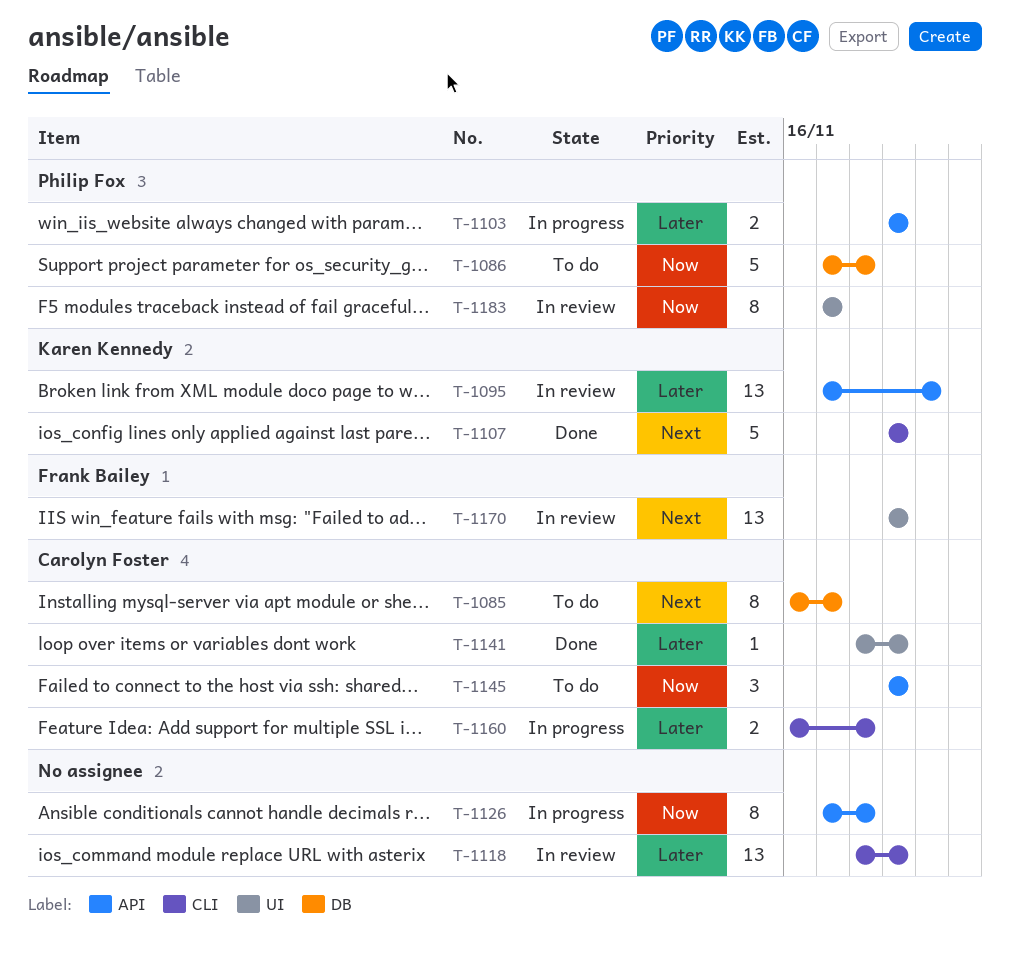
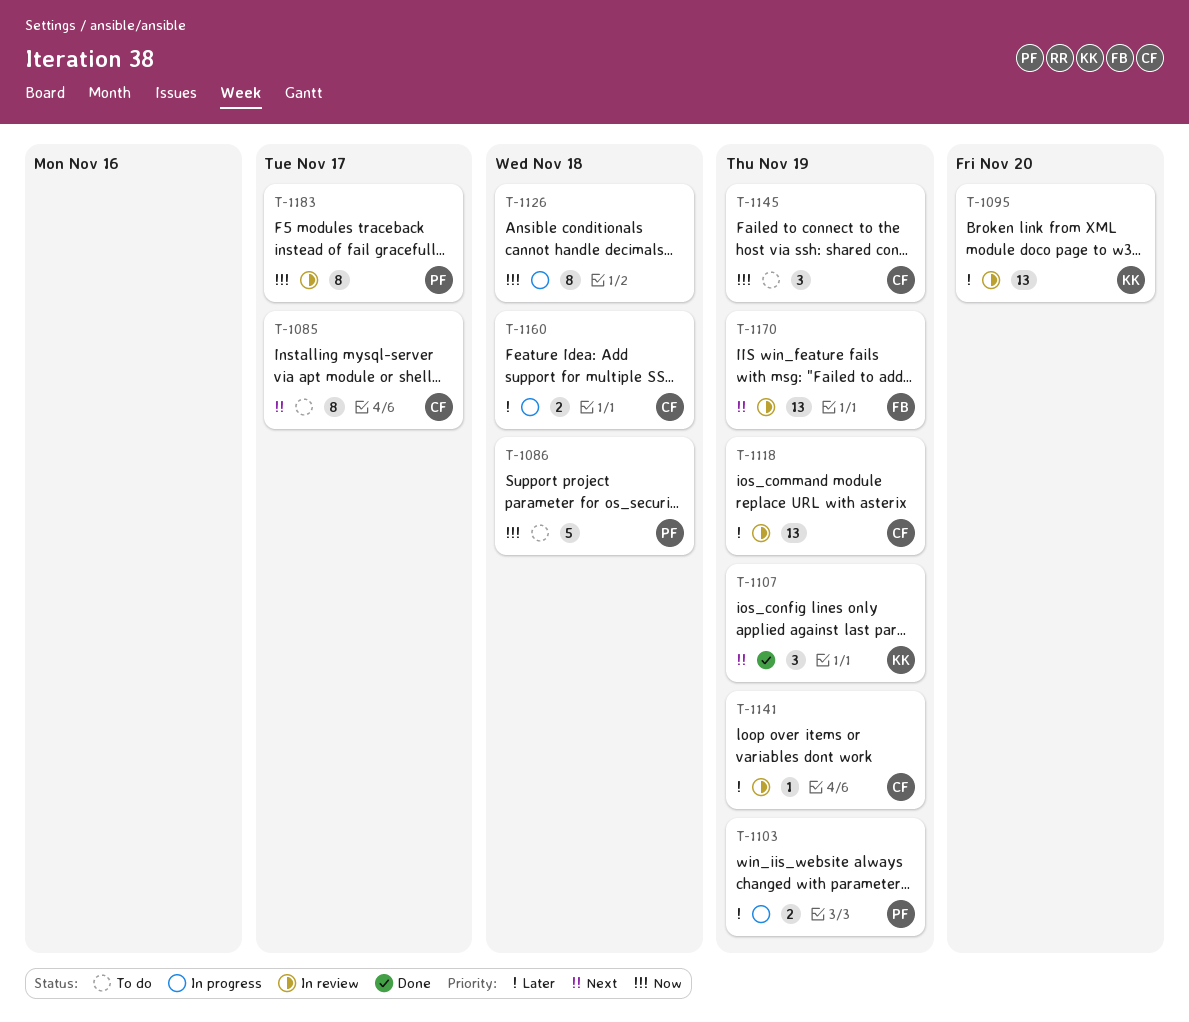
T-1107, estimate: 5 -> 3
T-1118, owner: none -> Carolyn Foster
T-1141, status: Done -> In review

